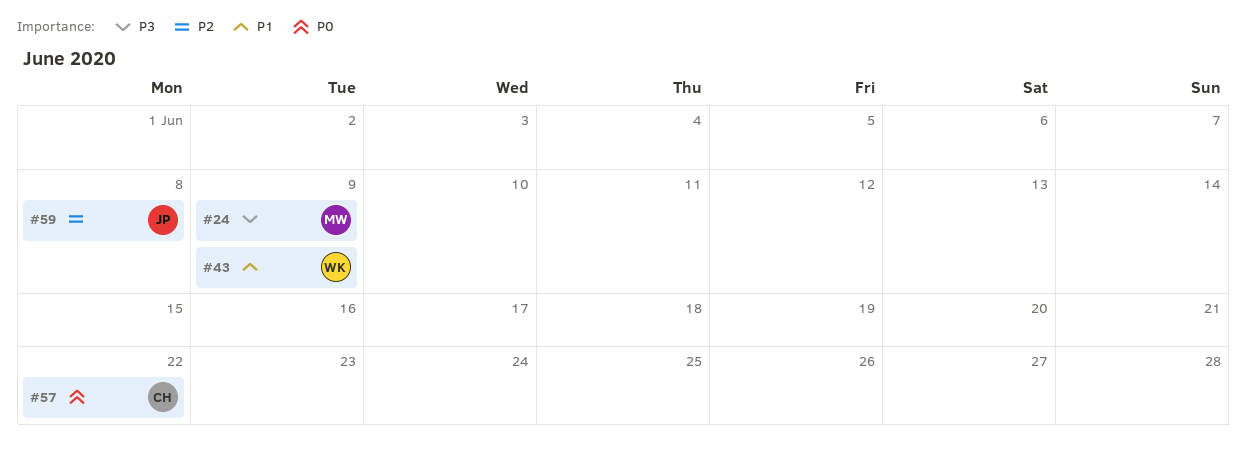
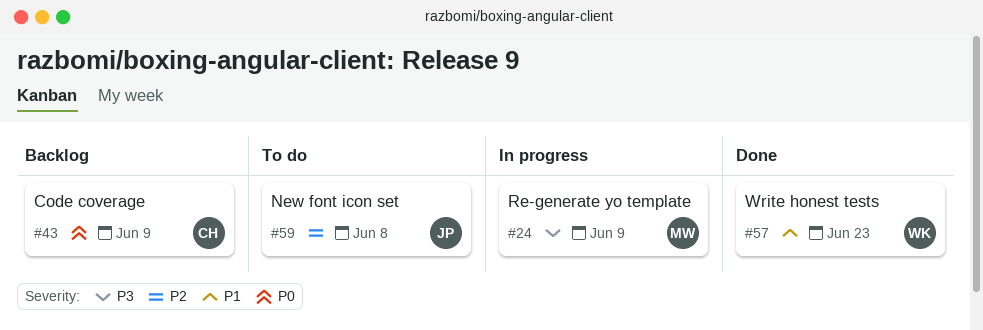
#43, owner: WK -> CH
#43, priority: P1 -> P0
#57, owner: CH -> WK
#57, priority: P0 -> P1
#57, due: Jun 22 -> Jun 23

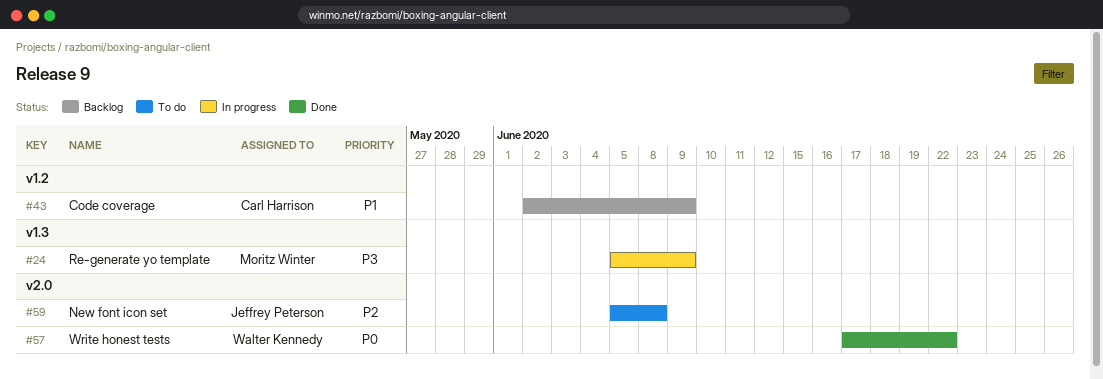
#43, priority: P0 -> P1
#57, priority: P1 -> P0
#57, due: Jun 23 -> Jun 22

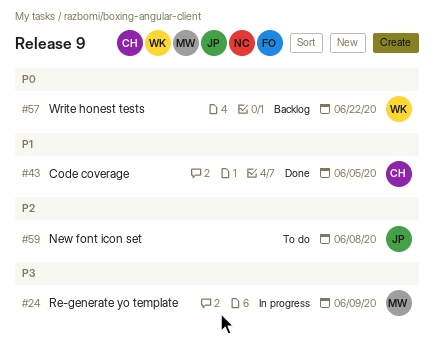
#43, status: Backlog -> Done
#43, due: Jun 9 -> Jun 5
#57, status: Done -> Backlog

